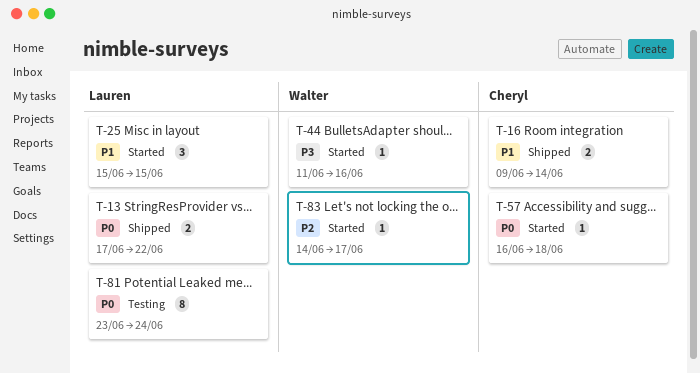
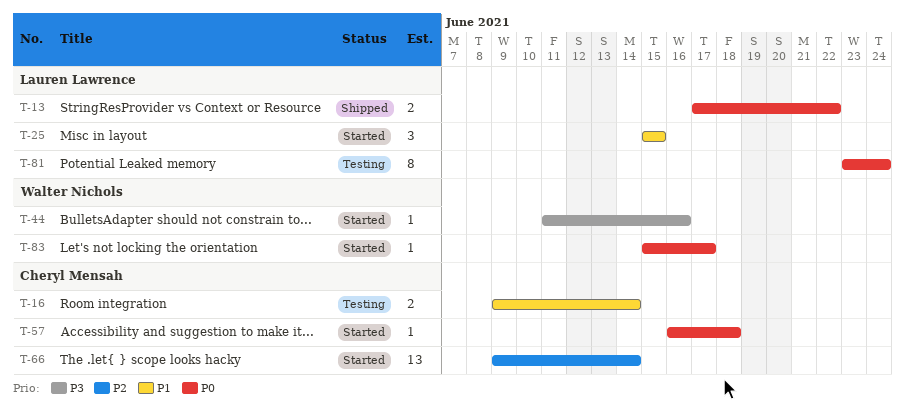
T-16, status: Shipped -> Testing
T-66: none -> present
T-83, priority: P2 -> P0
T-83, start: Jun 14 -> Jun 15

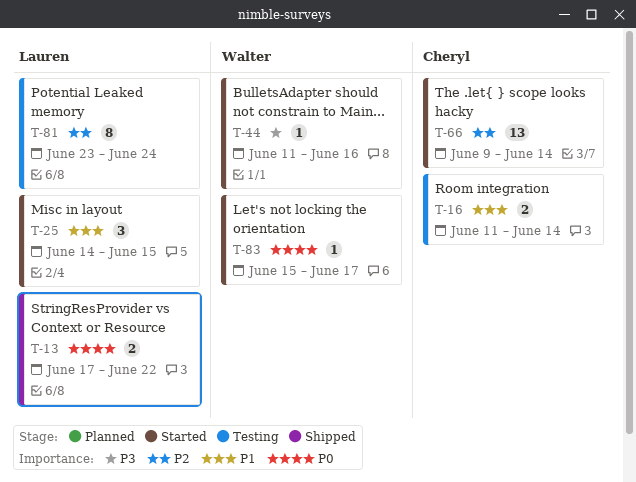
T-16, start: Jun 9 -> Jun 11
T-25, start: Jun 15 -> Jun 14
T-57: present -> none
T-81, priority: P0 -> P2

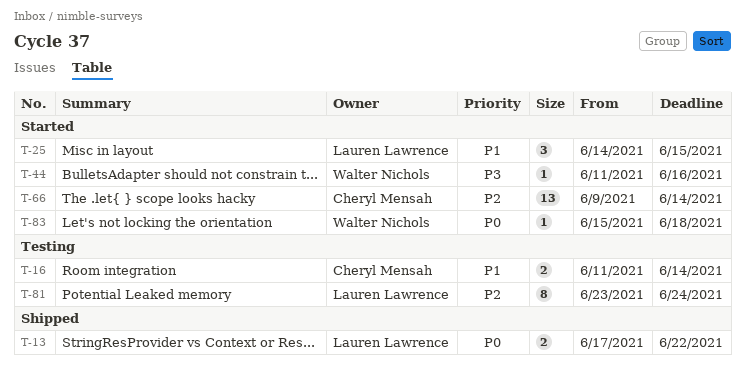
T-83, due: Jun 17 -> Jun 18

